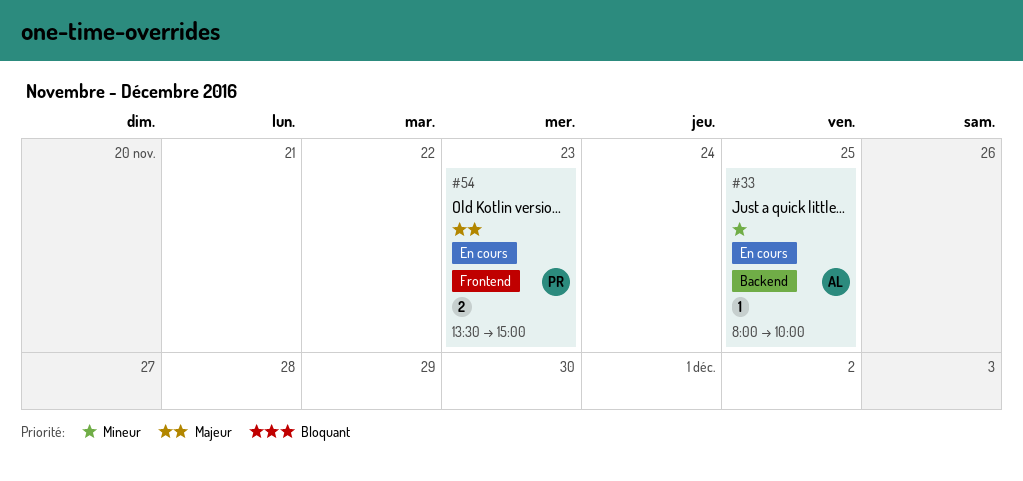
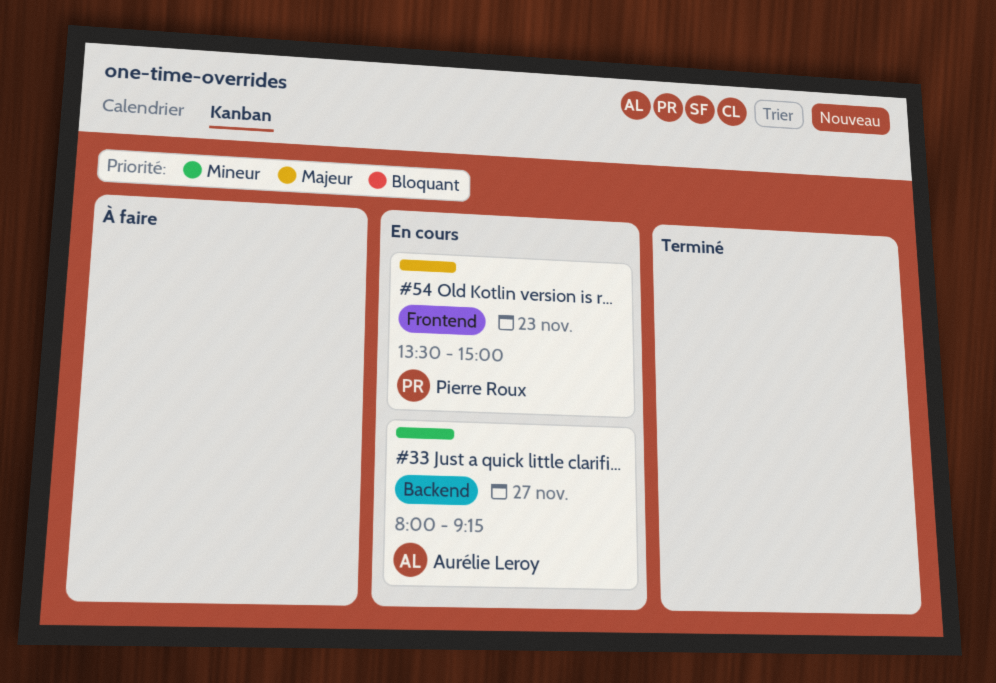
#33, day: Nov 25 -> Nov 27
#33, ends: 10:00 -> 09:15

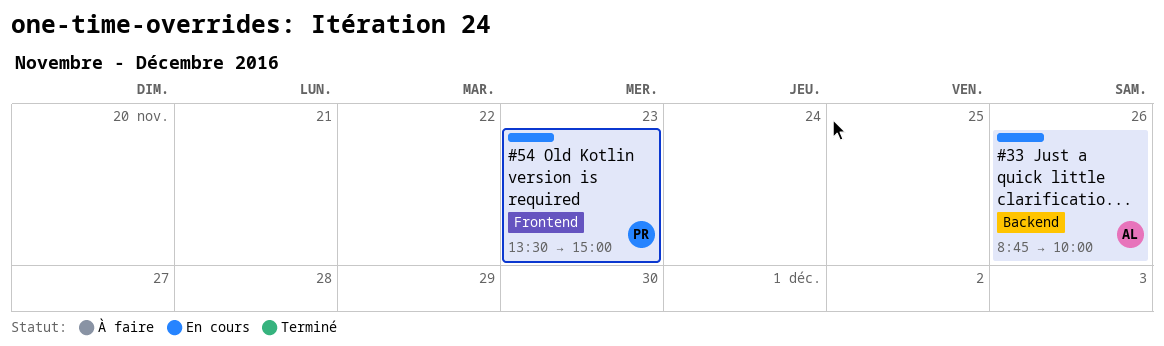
#33, day: Nov 27 -> Nov 26
#33, begins: 08:00 -> 08:45
#33, ends: 09:15 -> 10:00

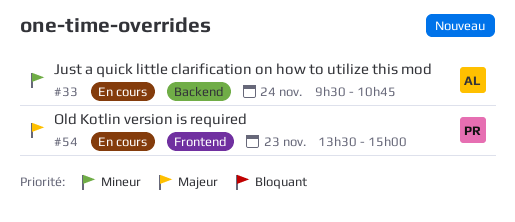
#33, day: Nov 26 -> Nov 24
#33, begins: 08:45 -> 09:30
#33, ends: 10:00 -> 10:45

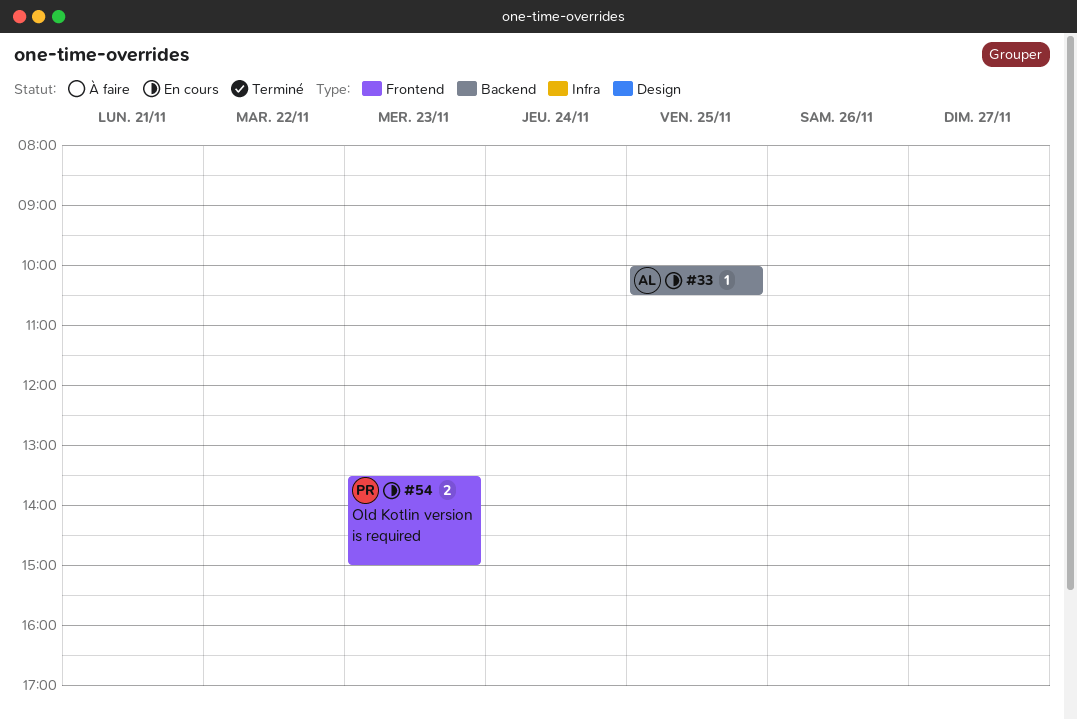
#33, day: Nov 24 -> Nov 25
#33, begins: 09:30 -> 10:00
#33, ends: 10:45 -> 10:30

